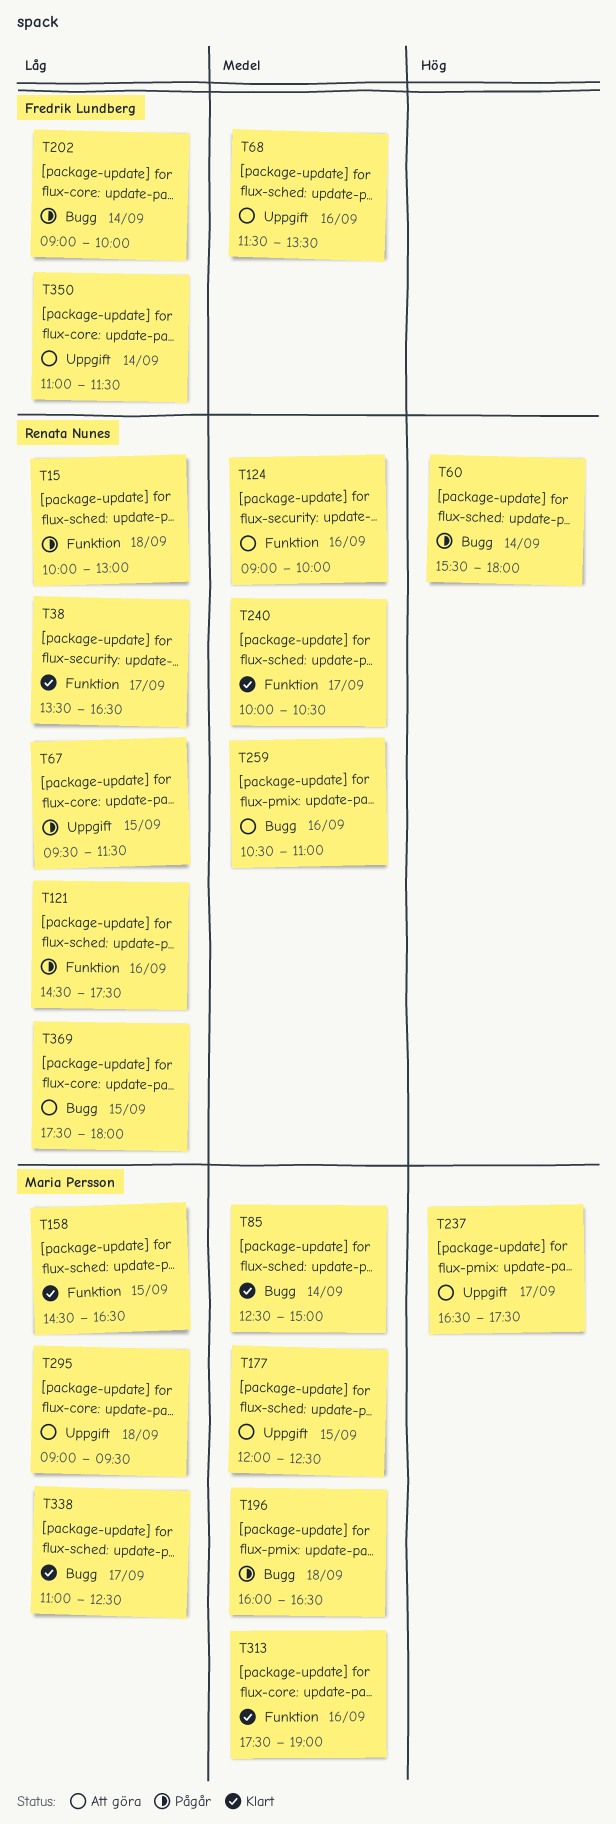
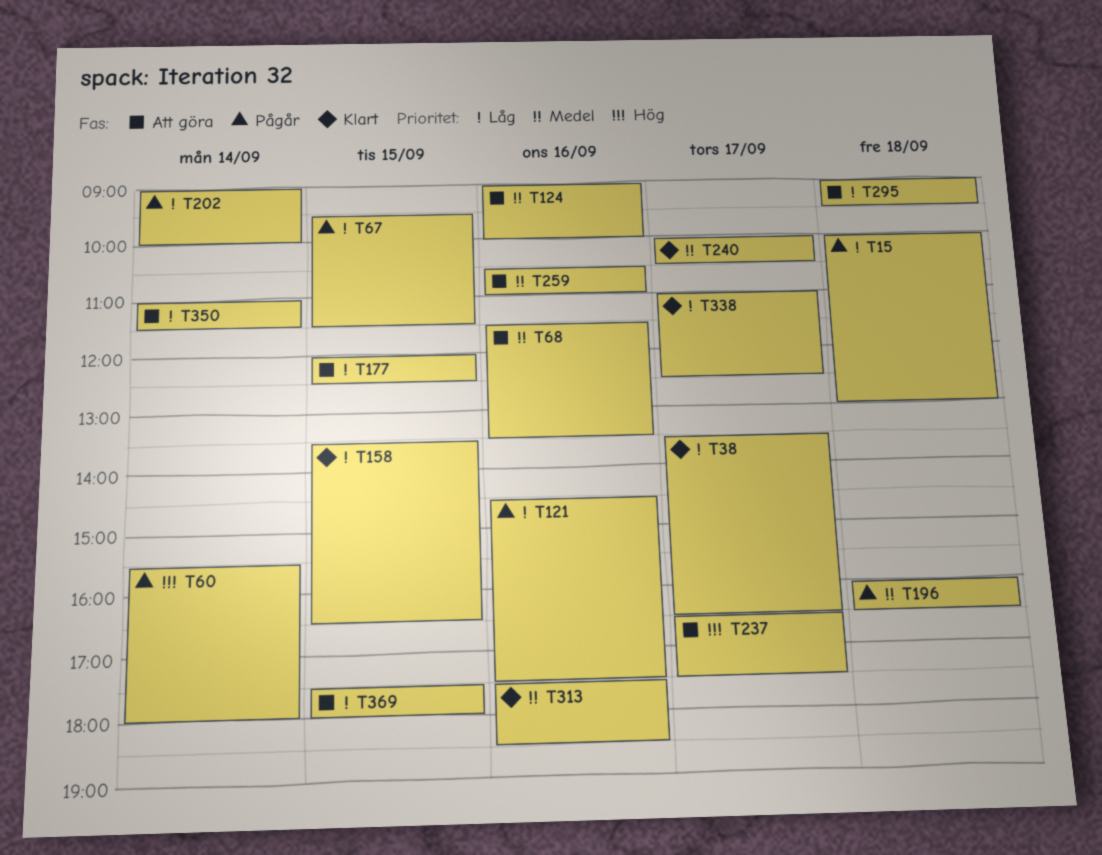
T85: present -> none
T158, begins: 14:30 -> 13:30
T177, priority: Medel -> Låg
T313, ends: 19:00 -> 18:30

